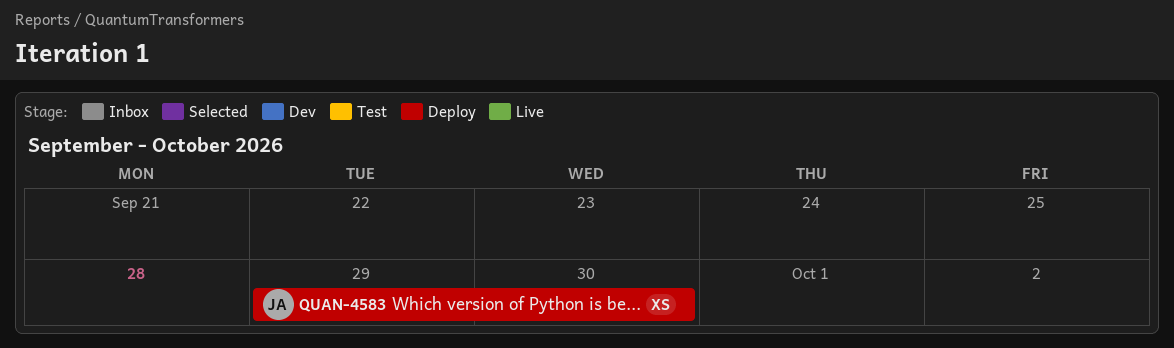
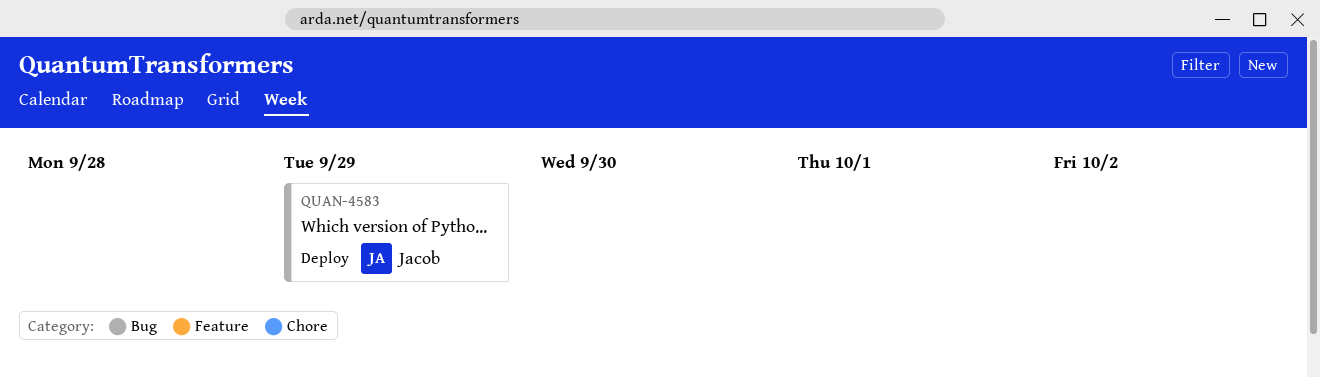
QUAN-4583, due: Sep 30 -> Sep 29

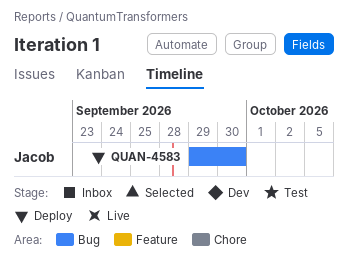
QUAN-4583, due: Sep 29 -> Sep 30

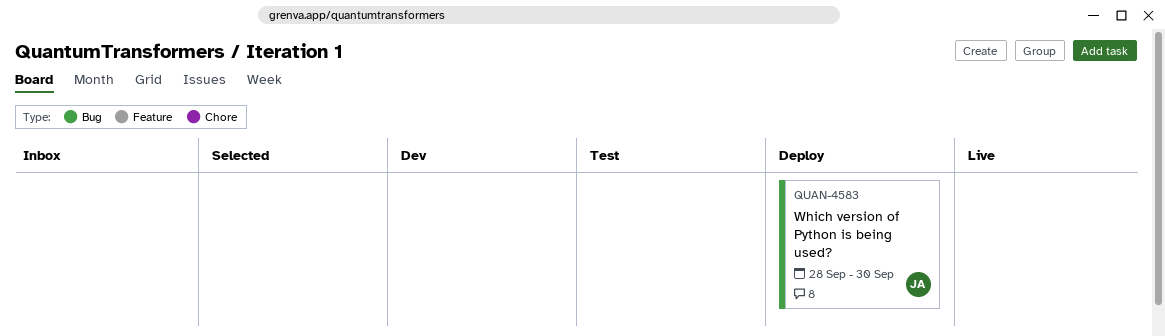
QUAN-4583, start: Sep 29 -> Sep 28

